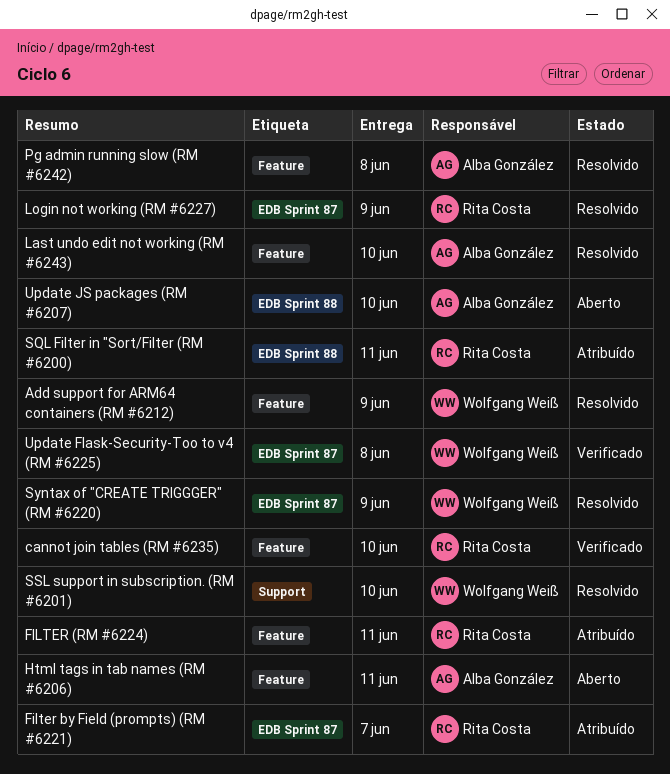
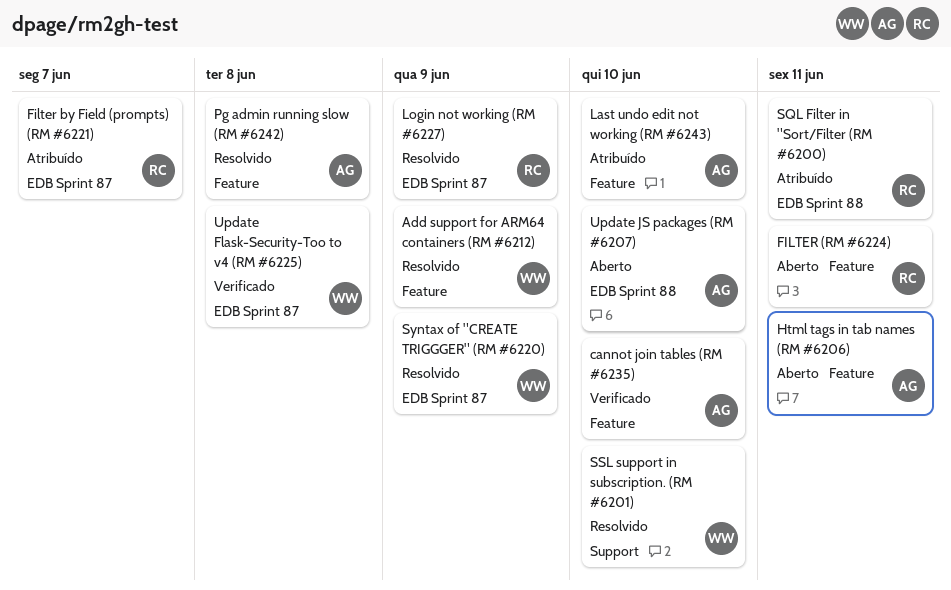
cannot join tables (RM #6235), owner: Rita Costa -> Alba González
FILTER (RM #6224), status: Atribuído -> Aberto
Last undo edit not working (RM #6243), status: Resolvido -> Atribuído

